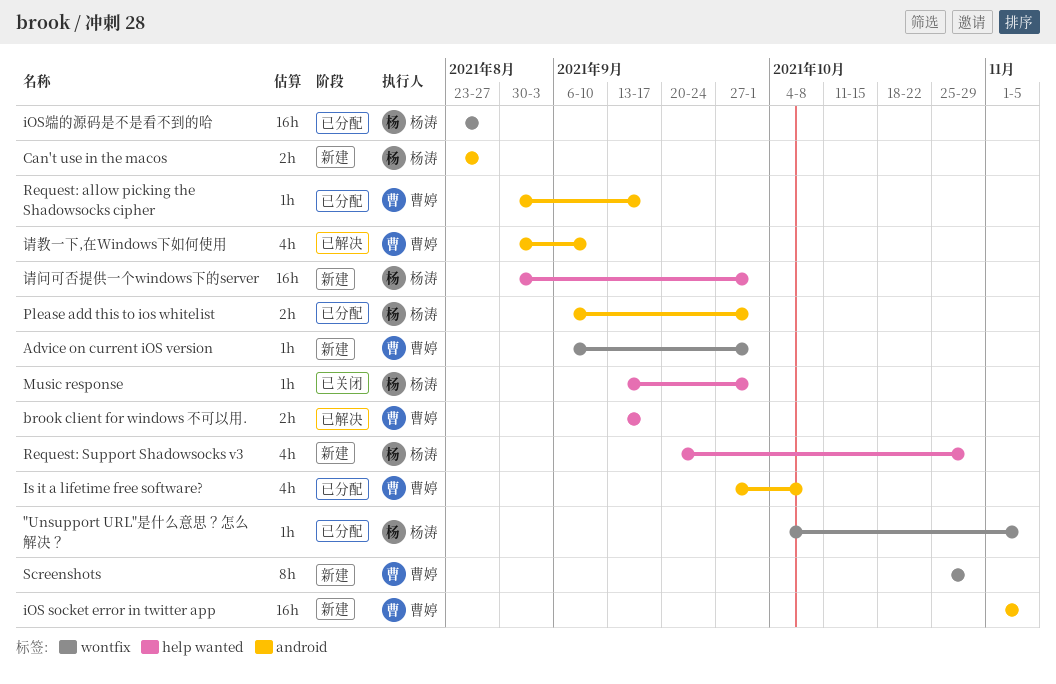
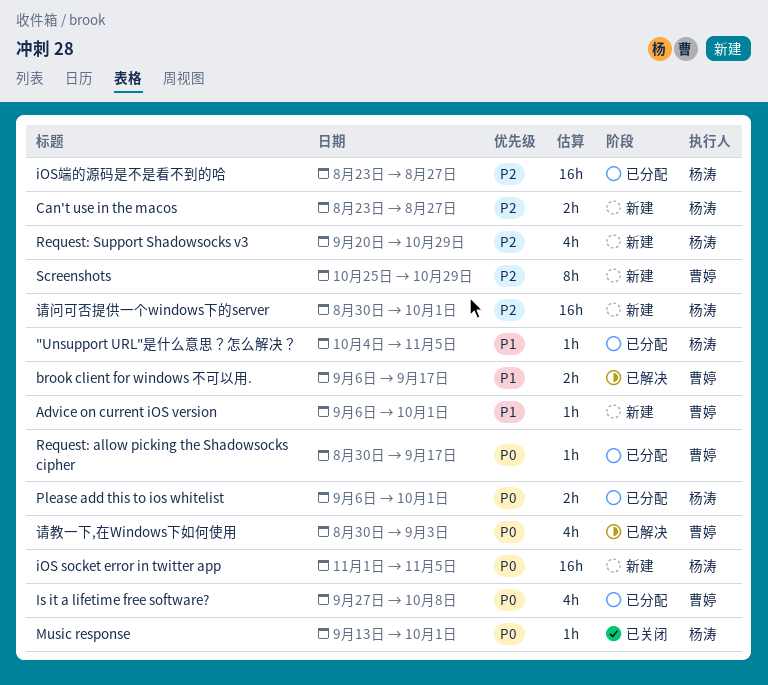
brook client for windows 不可以用., start: Sep 13 -> Sep 6
iOS socket error in twitter app, owner: 曹婷 -> 杨涛
请教一下,在Windows下如何使用, due: Sep 10 -> Sep 3

